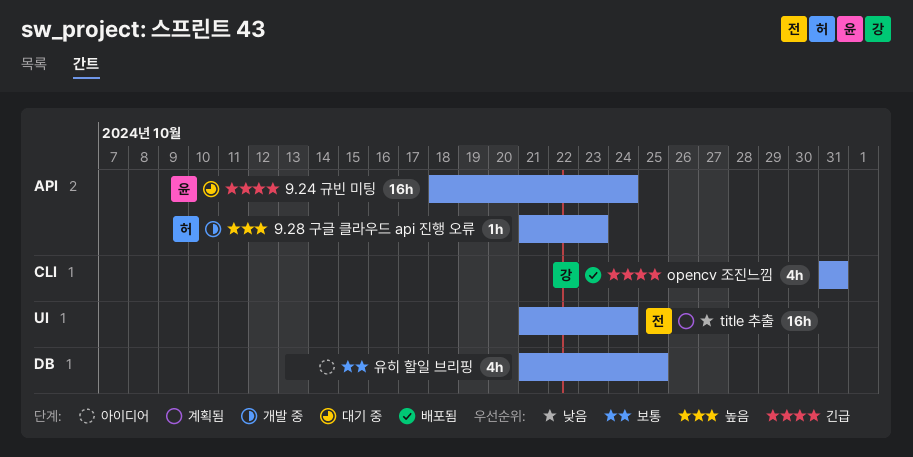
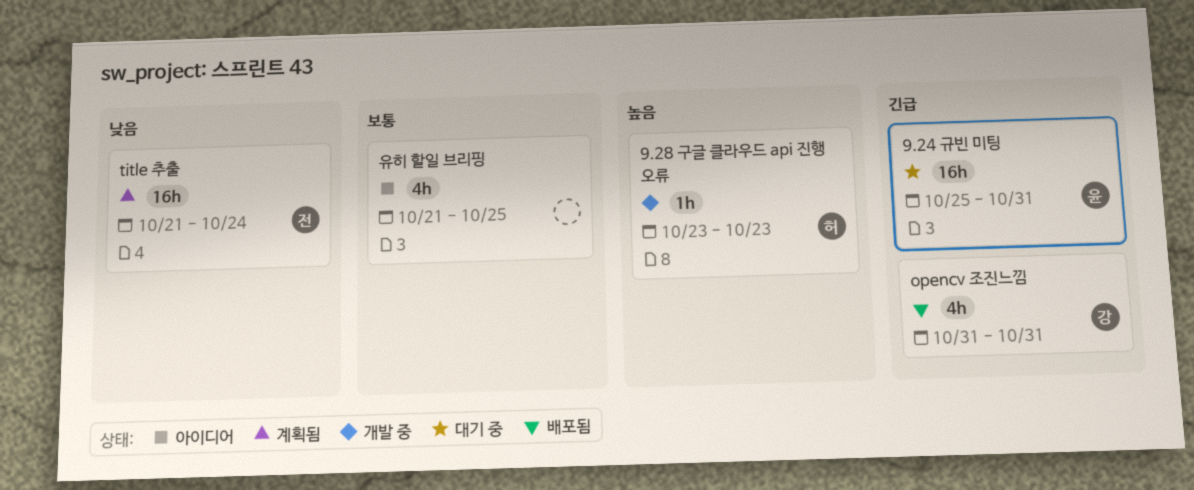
9.24 규빈 미팅, start: Oct 18 -> Oct 25
9.24 규빈 미팅, due: Oct 24 -> Oct 31
9.28 구글 클라우드 api 진행 오류, start: Oct 21 -> Oct 23

